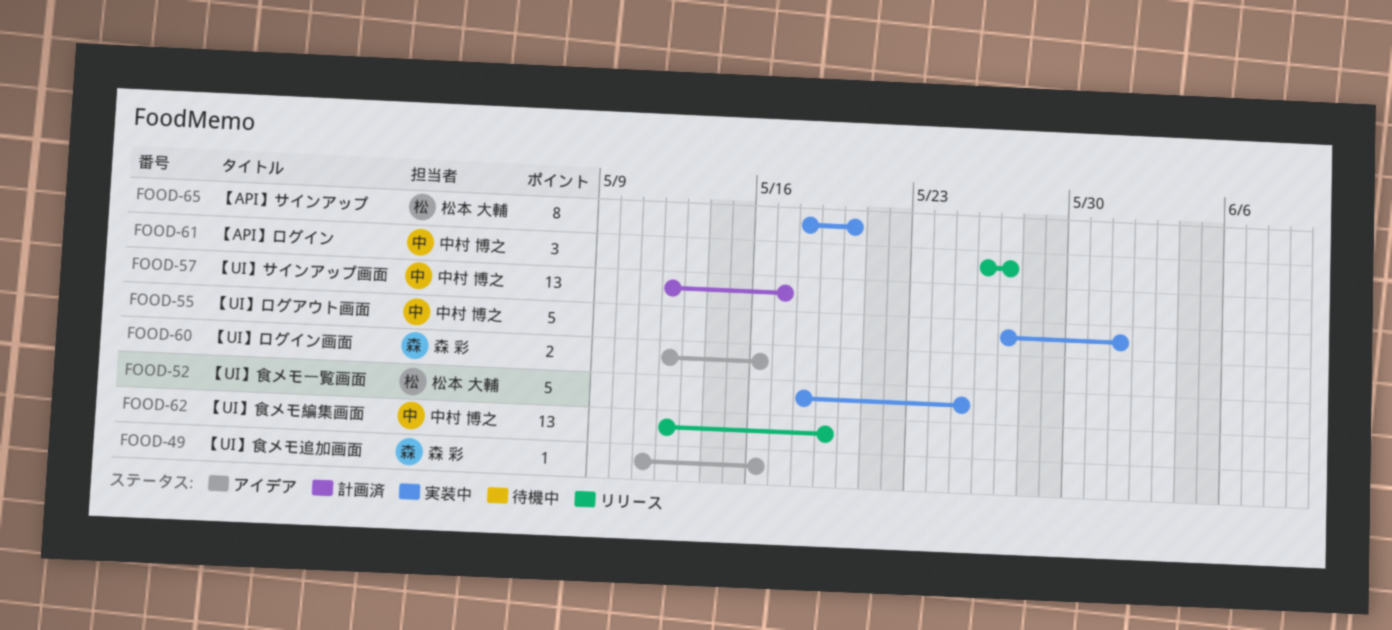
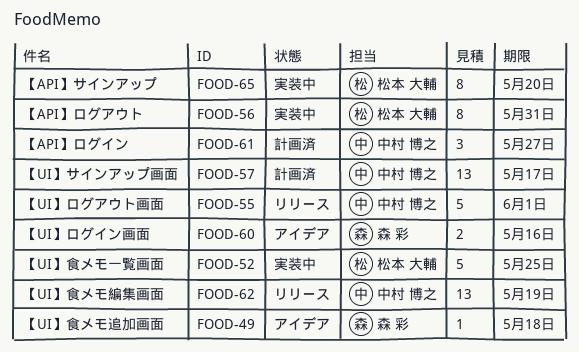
FOOD-49, due: May 16 -> May 18
FOOD-55, status: 実装中 -> リリース
FOOD-56: none -> present
FOOD-61, status: リリース -> 計画済

